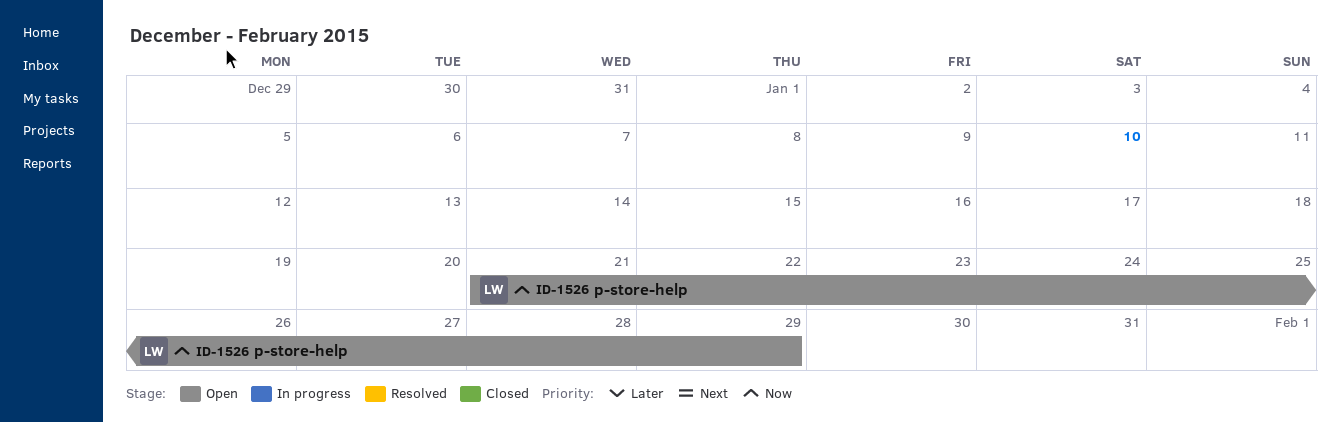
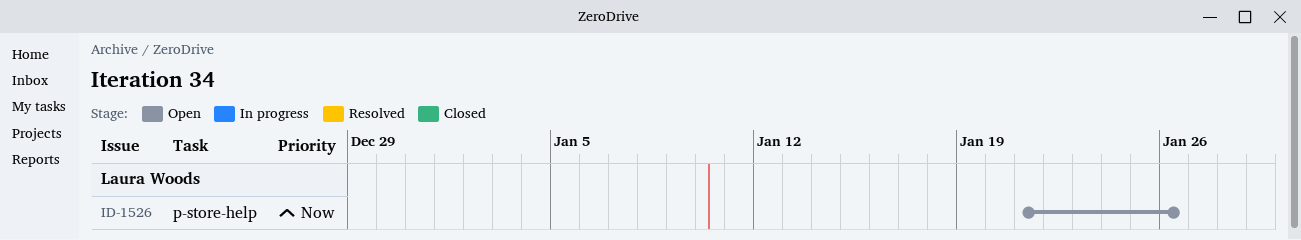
ID-1526, due: Jan 29 -> Jan 26

